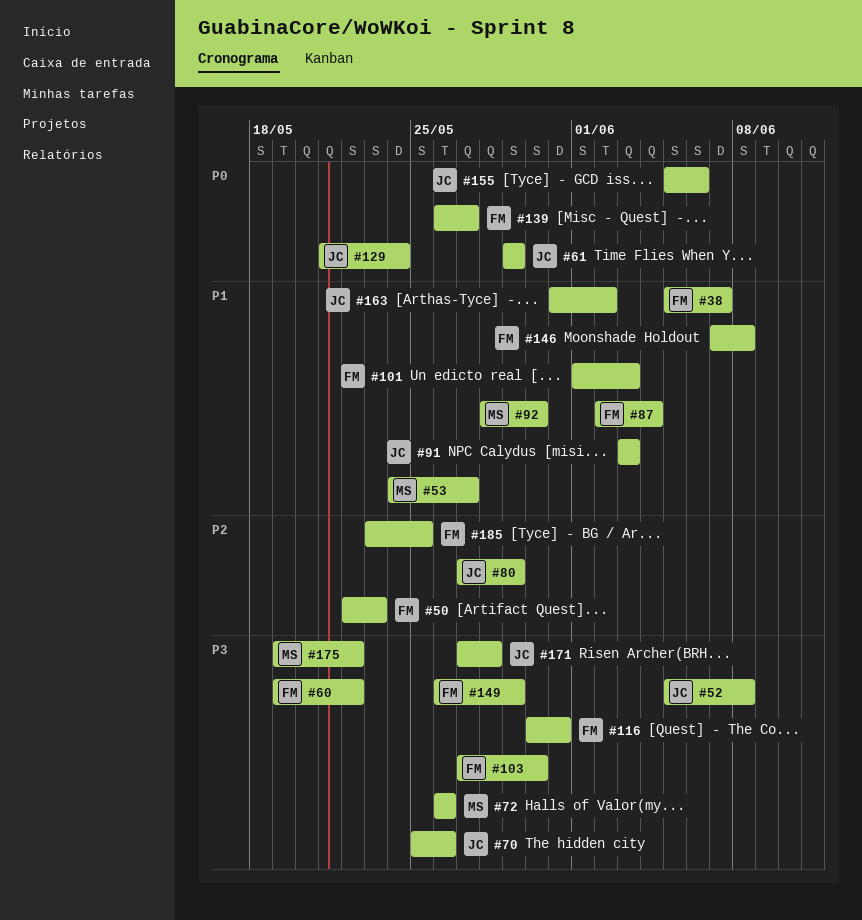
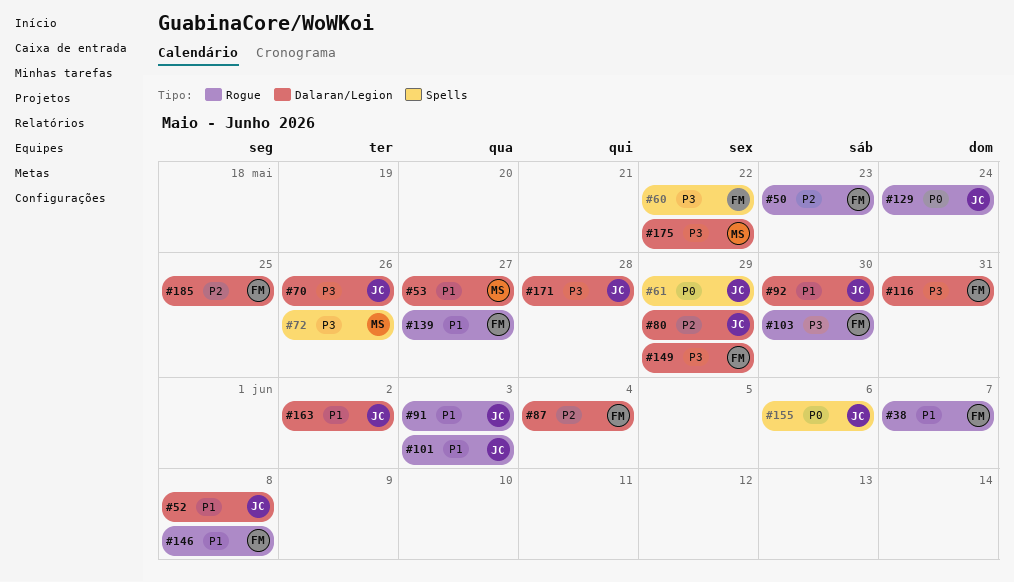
#52, priority: P3 -> P1
#87, priority: P1 -> P2
#92, owner: MS -> JC
#101, owner: FM -> JC
#139, priority: P0 -> P1

